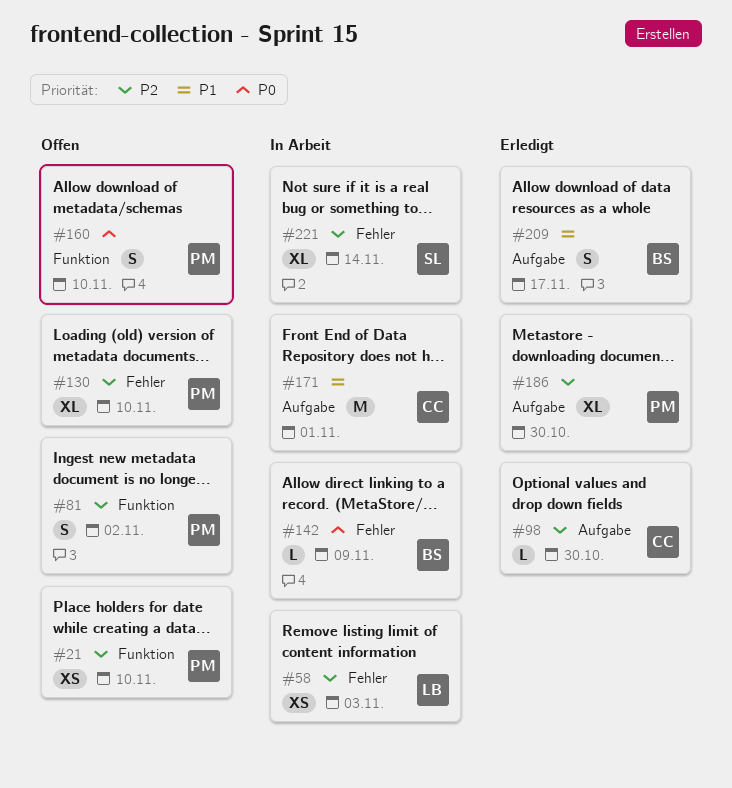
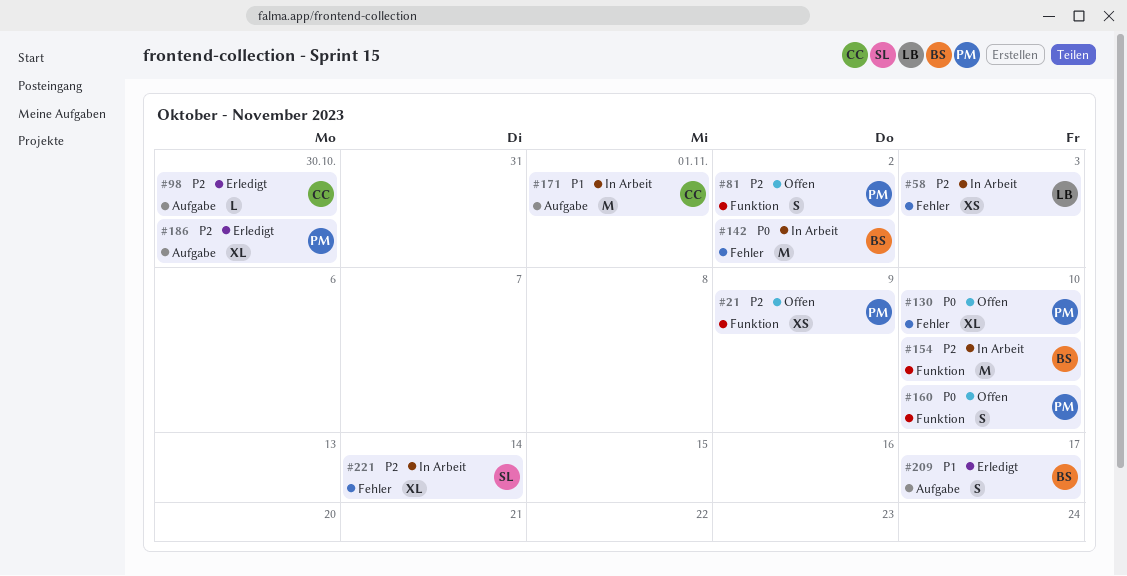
#21, due: Nov 10 -> Nov 9
#130, priority: P2 -> P0
#142, estimate: L -> M
#142, due: Nov 9 -> Nov 2
#154: none -> present

